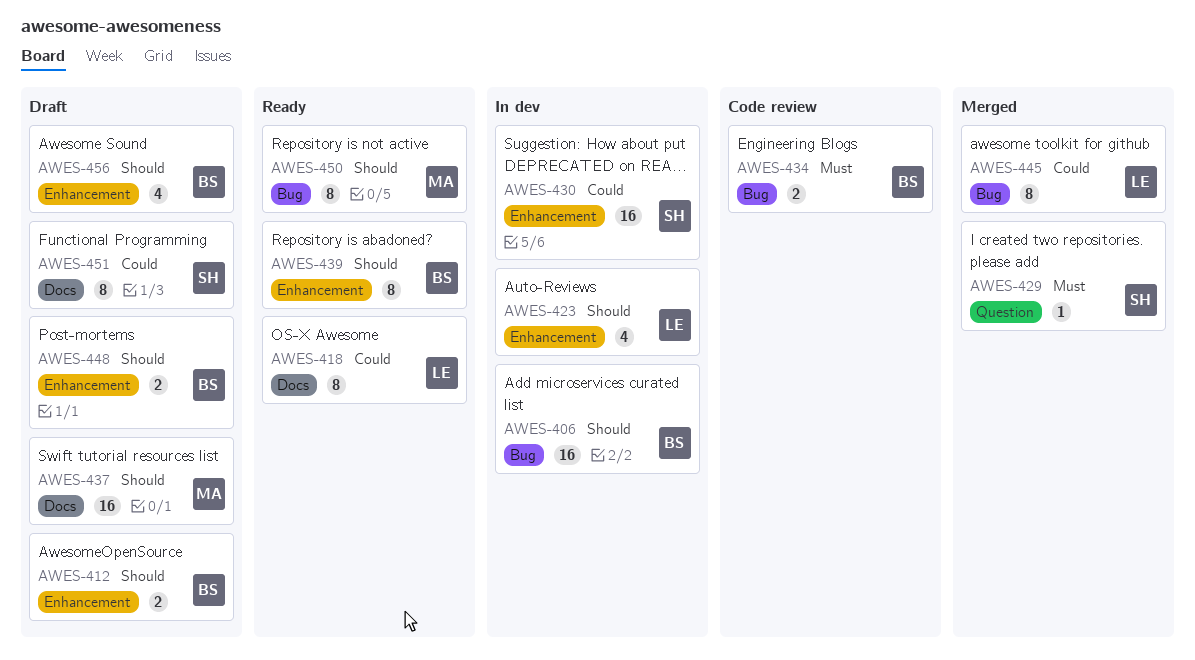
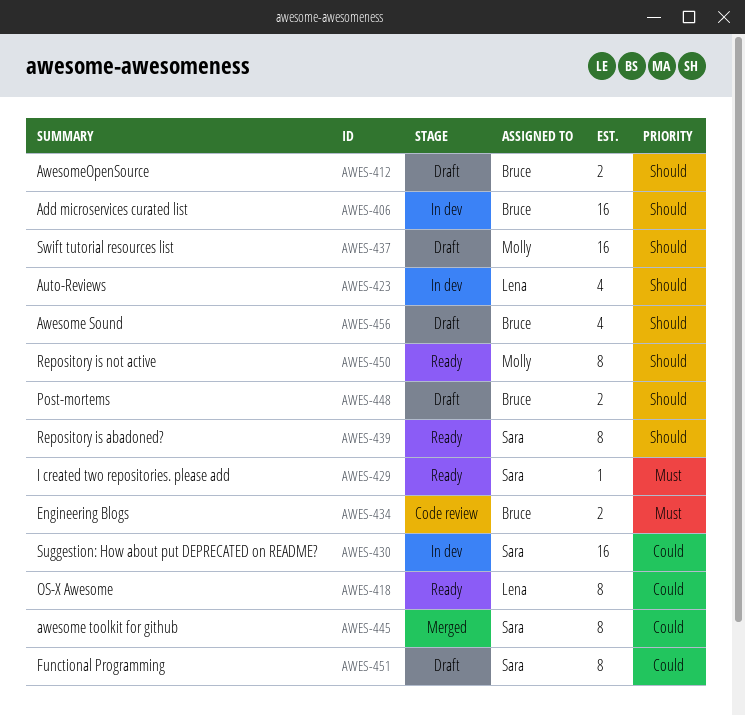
AWES-429, status: Merged -> Ready
AWES-439, owner: Bruce -> Sara
AWES-445, owner: Lena -> Sara

